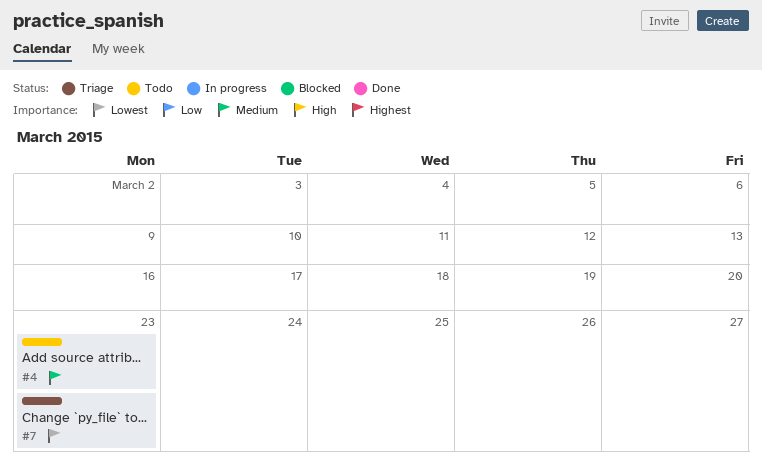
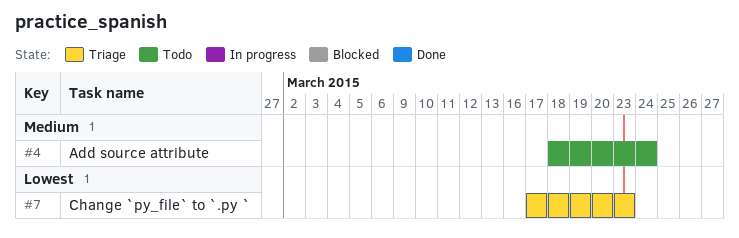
#4, due: Mar 23 -> Mar 24

